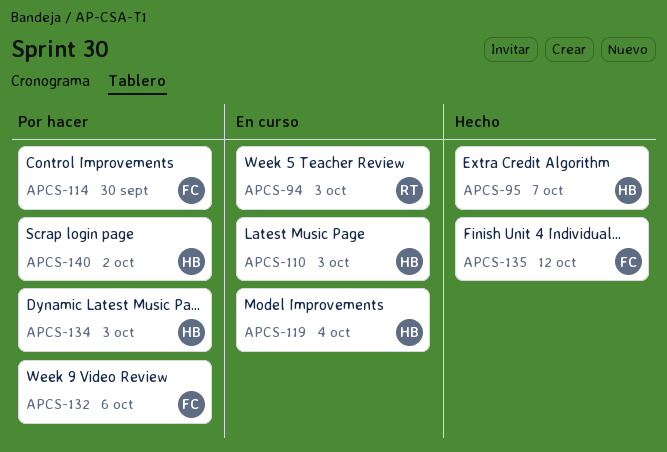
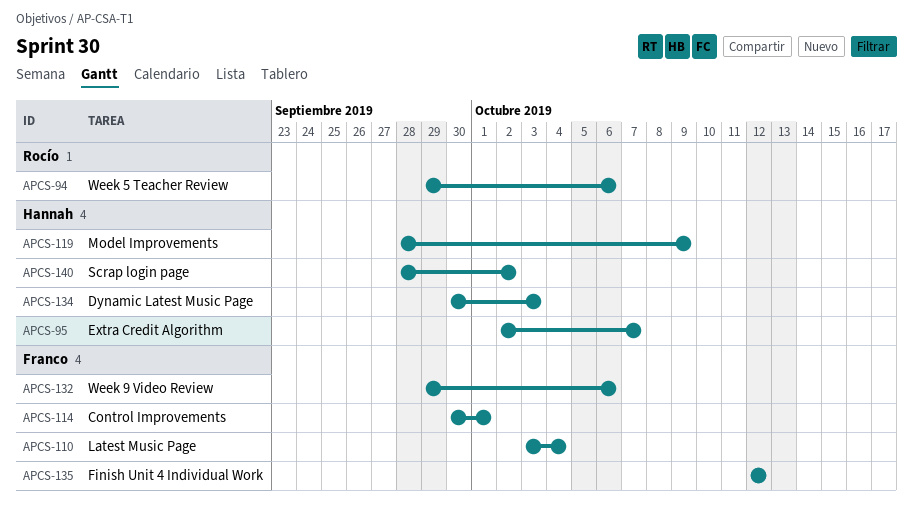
APCS-94, due: Oct 3 -> Oct 6
APCS-110, owner: Hannah -> Franco
APCS-110, due: Oct 3 -> Oct 4
APCS-114, due: Sep 30 -> Oct 1
APCS-119, due: Oct 4 -> Oct 9

